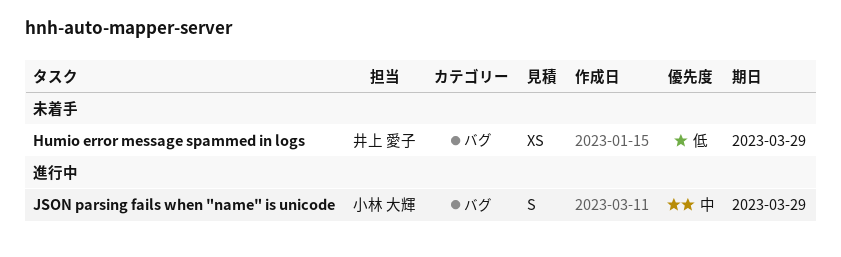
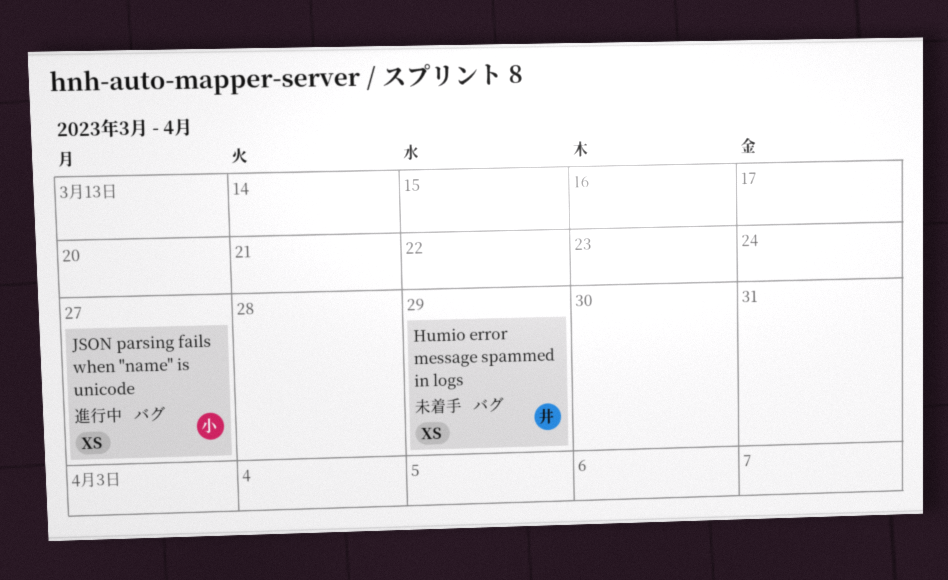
JSON parsing fails when "name" is unicode, estimate: S -> XS
JSON parsing fails when "name" is unicode, due: Mar 29 -> Mar 27

